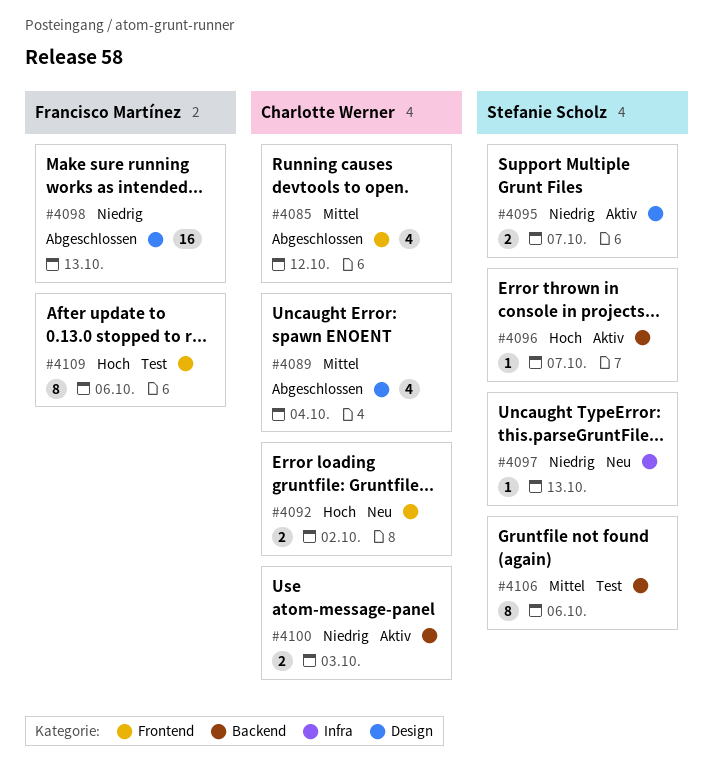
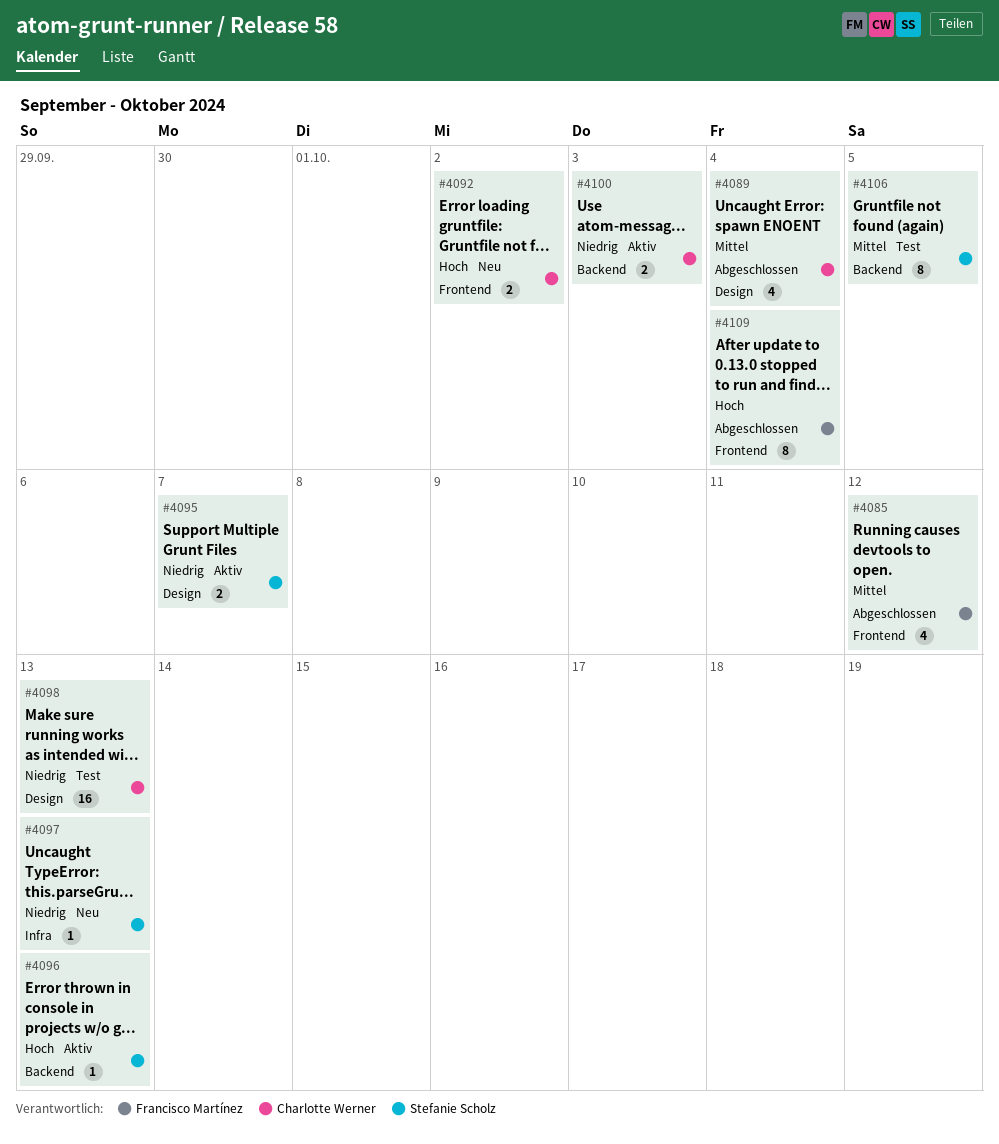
#4085, owner: Charlotte Werner -> Francisco Martínez
#4096, due: Oct 7 -> Oct 13
#4098, status: Abgeschlossen -> Test
#4098, owner: Francisco Martínez -> Charlotte Werner
#4106, due: Oct 6 -> Oct 5
#4109, status: Test -> Abgeschlossen
#4109, due: Oct 6 -> Oct 4

